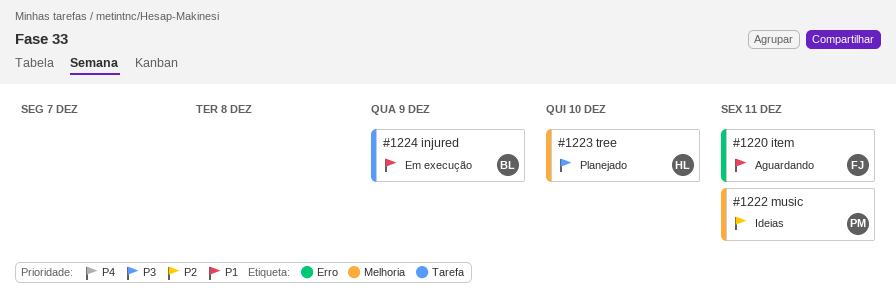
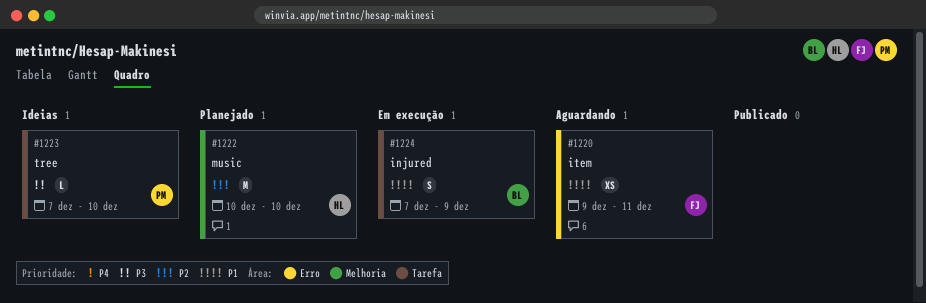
#1222, status: Ideias -> Planejado
#1222, owner: PM -> HL
#1222, due: Dec 11 -> Dec 10
#1223, status: Planejado -> Ideias
#1223, owner: HL -> PM
#1223, label: Melhoria -> Tarefa

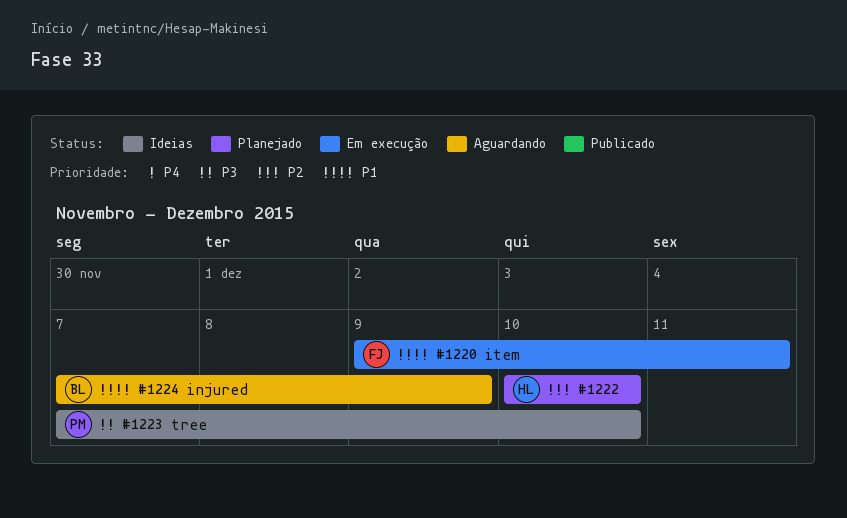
#1220, status: Aguardando -> Em execução
#1224, status: Em execução -> Aguardando

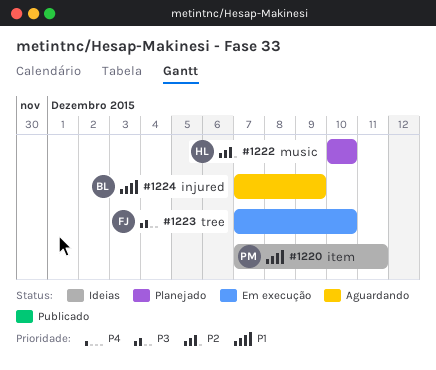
#1220, status: Em execução -> Ideias
#1220, owner: FJ -> PM
#1220, start: Dec 9 -> Dec 7
#1223, status: Ideias -> Em execução
#1223, owner: PM -> FJ

